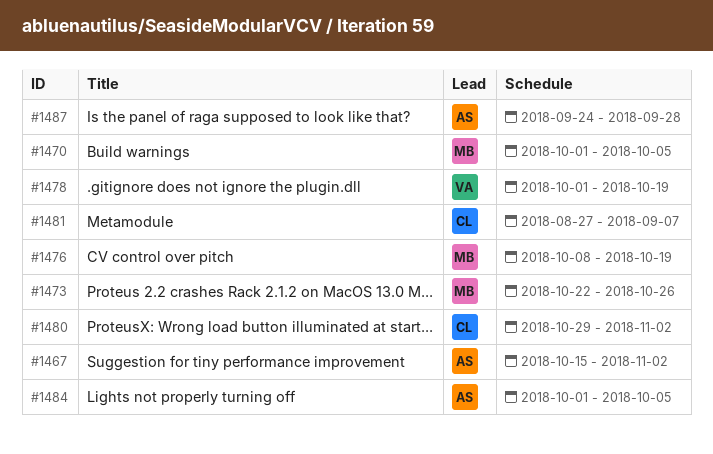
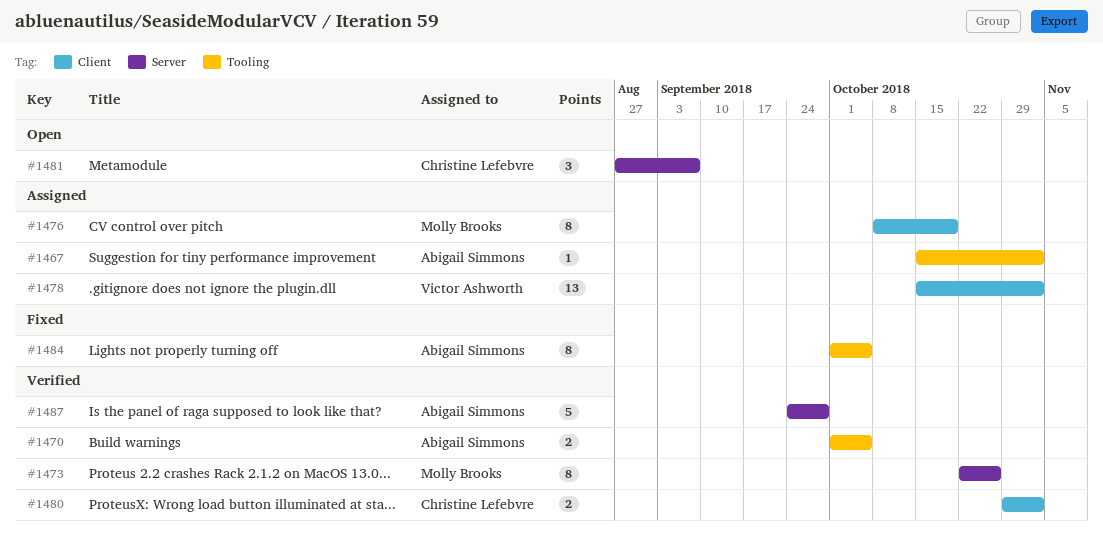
#1470, owner: Molly Brooks -> Abigail Simmons
#1478, start: Oct 1 -> Oct 15
#1478, due: Oct 19 -> Nov 2

